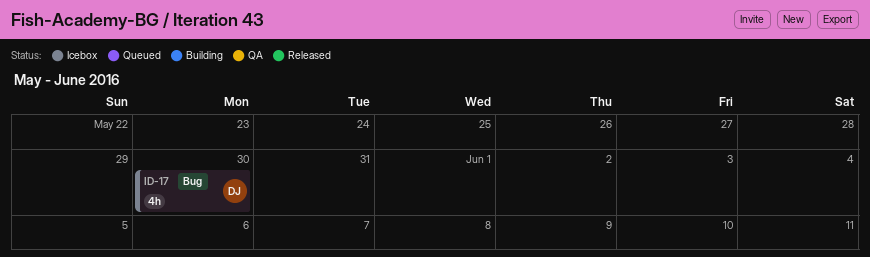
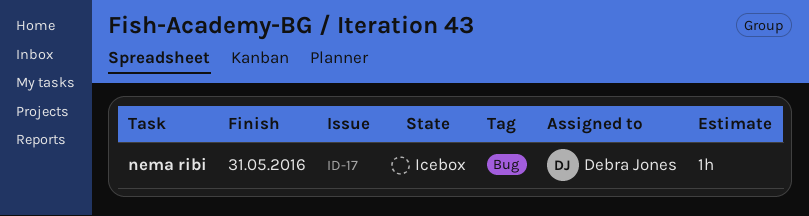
ID-17, estimate: 4h -> 1h
ID-17, due: May 30 -> May 31

